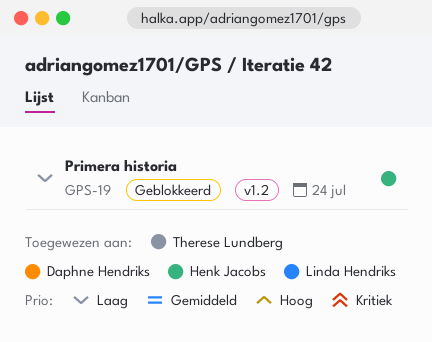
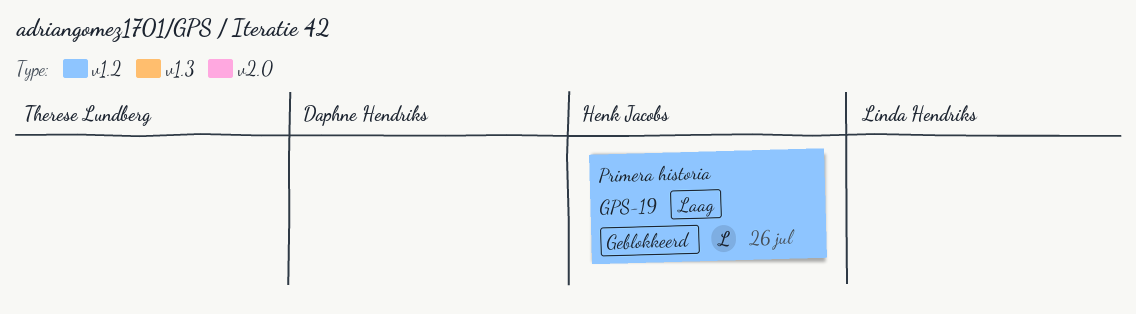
GPS-19, due: Jul 24 -> Jul 26

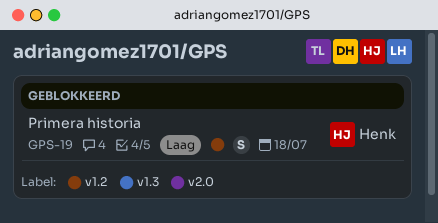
GPS-19, estimate: L -> S
GPS-19, due: Jul 26 -> Jul 18

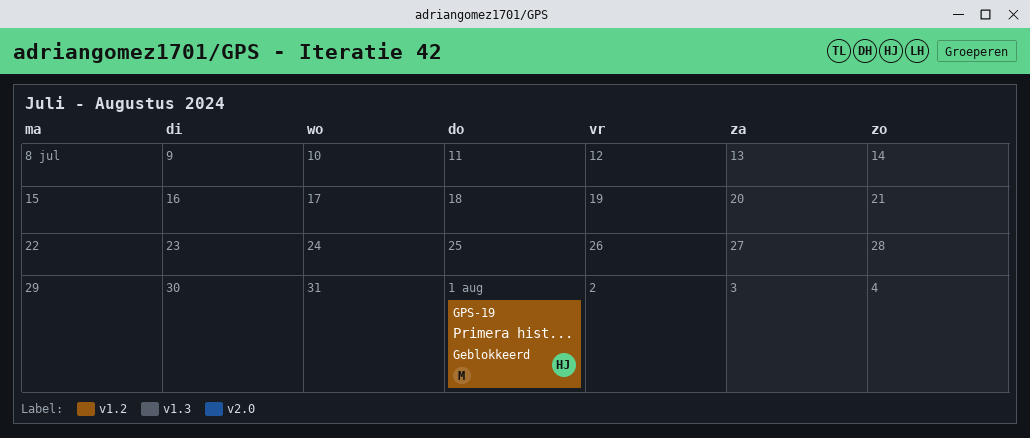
GPS-19, estimate: S -> M
GPS-19, due: Jul 18 -> Aug 1

